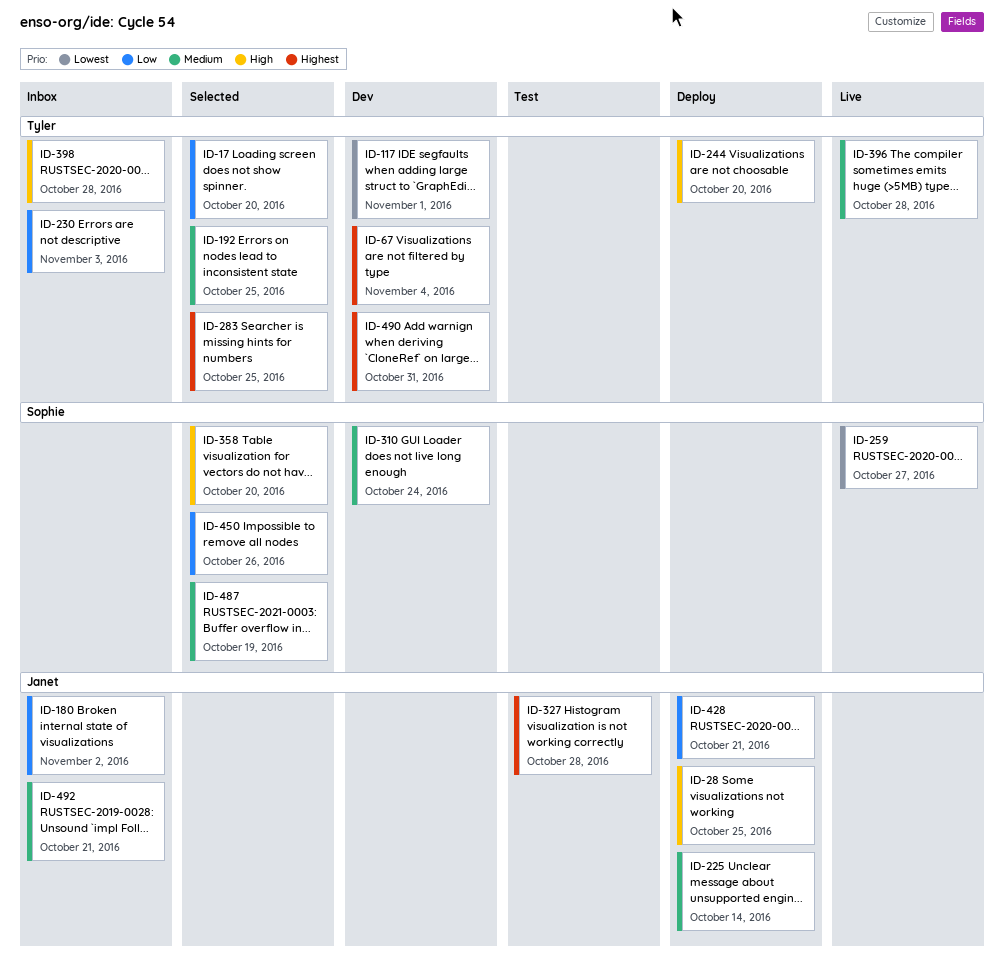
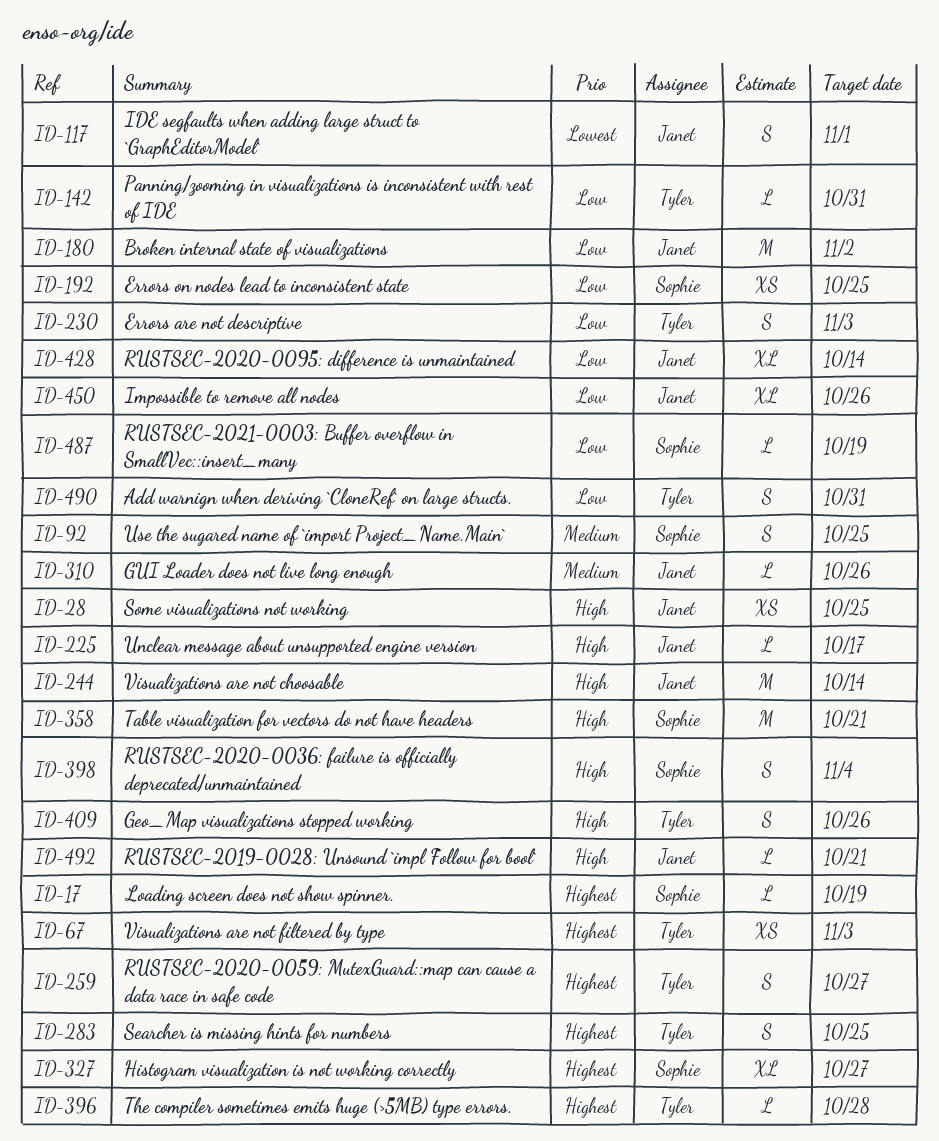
ID-17, owner: Tyler -> Sophie
ID-17, priority: Low -> Highest
ID-17, due: Oct 20 -> Oct 19
ID-67, due: Nov 4 -> Nov 3
ID-92: none -> present
ID-117, owner: Tyler -> Janet
ID-142: none -> present
ID-192, owner: Tyler -> Sophie
ID-192, priority: Medium -> Low
ID-225, priority: Medium -> High
ID-225, due: Oct 14 -> Oct 17
ID-244, owner: Tyler -> Janet
ID-244, due: Oct 20 -> Oct 14
ID-259, owner: Sophie -> Tyler
ID-259, priority: Lowest -> Highest
ID-310, owner: Sophie -> Janet
ID-310, due: Oct 24 -> Oct 26
ID-327, owner: Janet -> Sophie
ID-327, due: Oct 28 -> Oct 27
ID-358, due: Oct 20 -> Oct 21
ID-396, priority: Medium -> Highest
ID-398, owner: Tyler -> Sophie
ID-398, due: Oct 28 -> Nov 4
ID-409: none -> present
ID-428, due: Oct 21 -> Oct 14
ID-450, owner: Sophie -> Janet
ID-487, priority: Medium -> Low
ID-490, priority: Highest -> Low
ID-492, priority: Medium -> High

